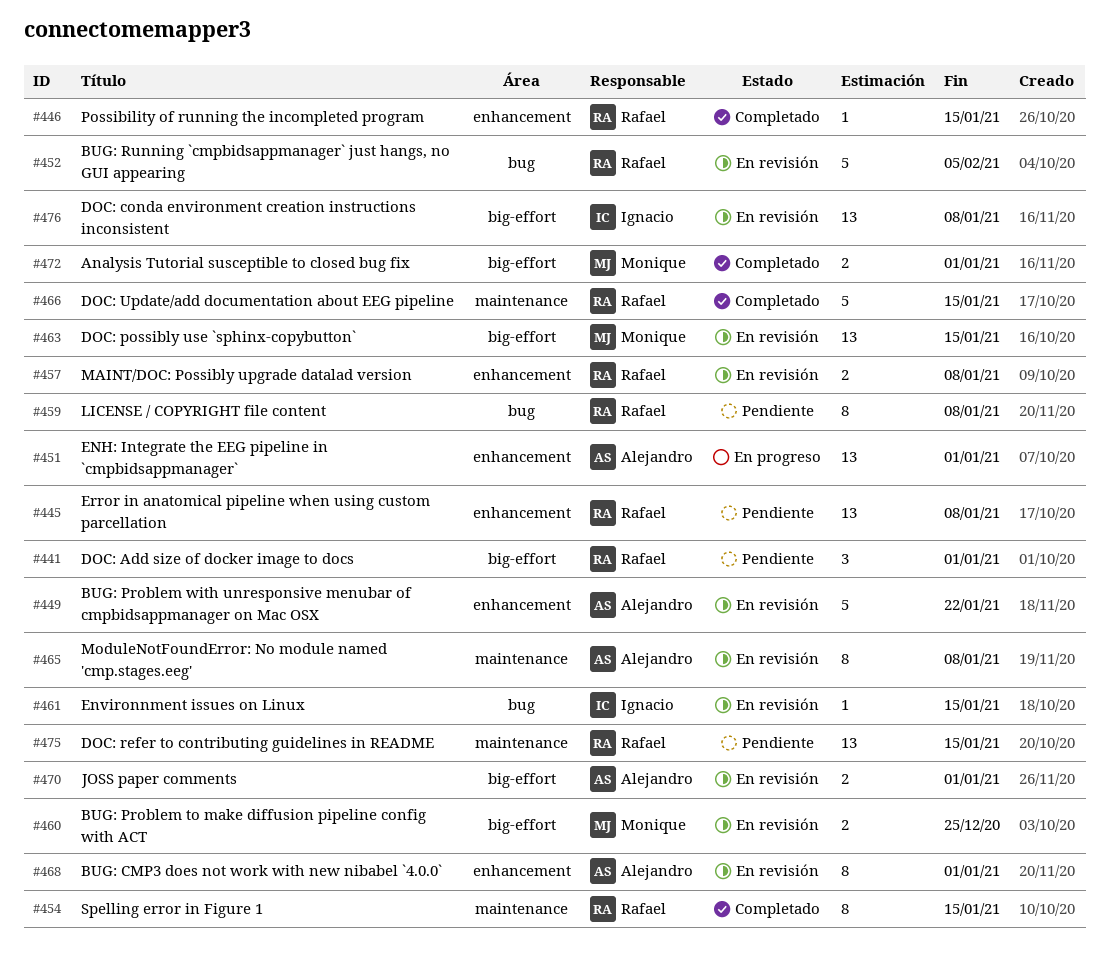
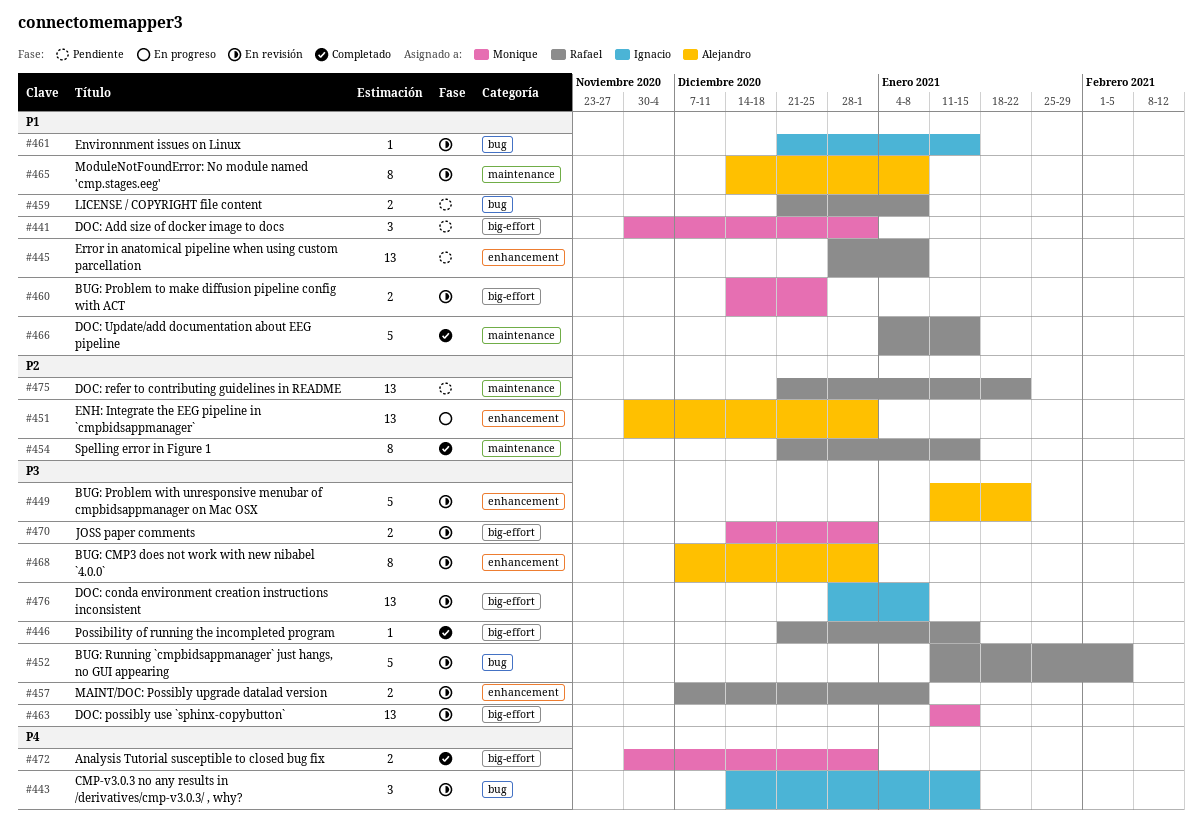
#441, owner: Rafael -> Monique
#443: none -> present
#446, label: enhancement -> big-effort
#459, estimate: 8 -> 2
#470, owner: Alejandro -> Monique
#475, due: Jan 15 -> Jan 22

